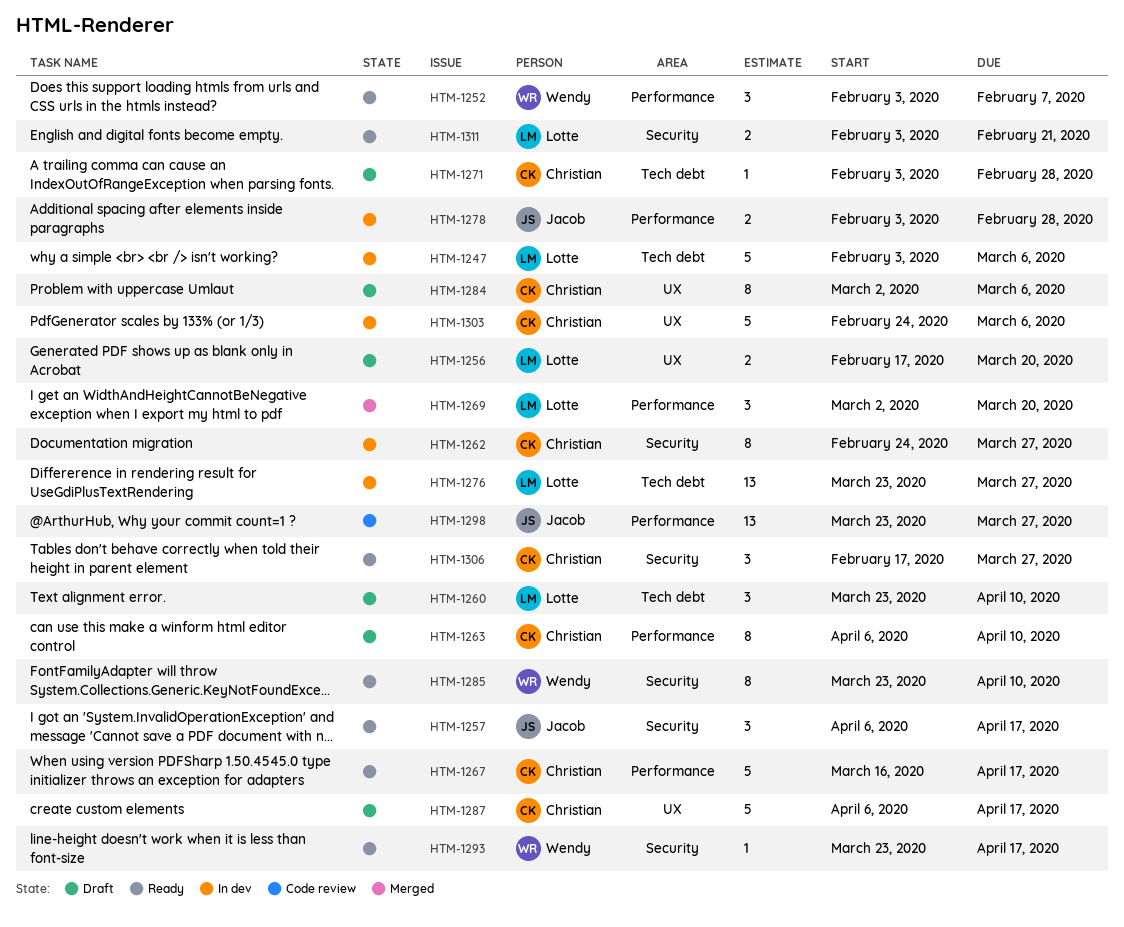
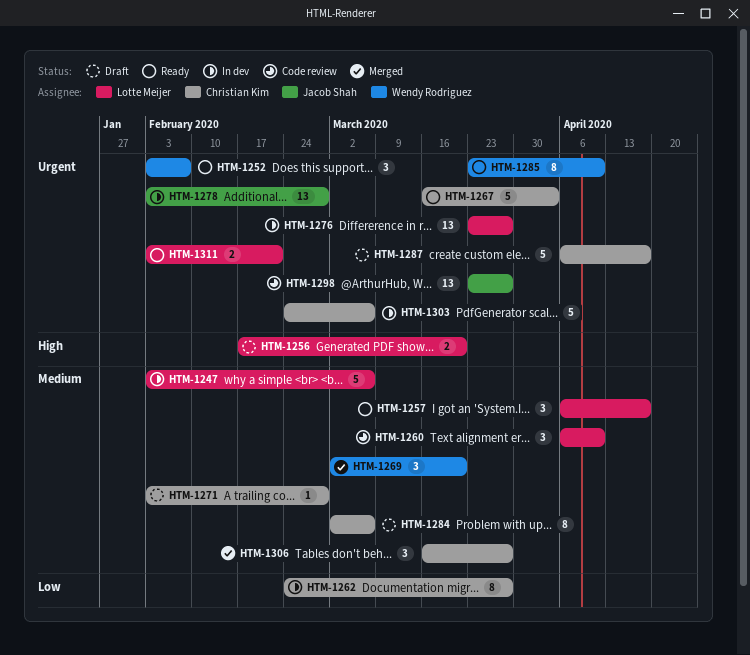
HTM-1257, owner: Jacob Shah -> Lotte Meijer
HTM-1260, status: Draft -> Code review
HTM-1260, start: Mar 23 -> Apr 6
HTM-1263: present -> none
HTM-1267, due: Apr 17 -> Apr 3
HTM-1269, owner: Lotte Meijer -> Wendy Rodriguez
HTM-1278, estimate: 2 -> 13
HTM-1293: present -> none
HTM-1306, status: Ready -> Merged
HTM-1306, start: Feb 17 -> Mar 16

